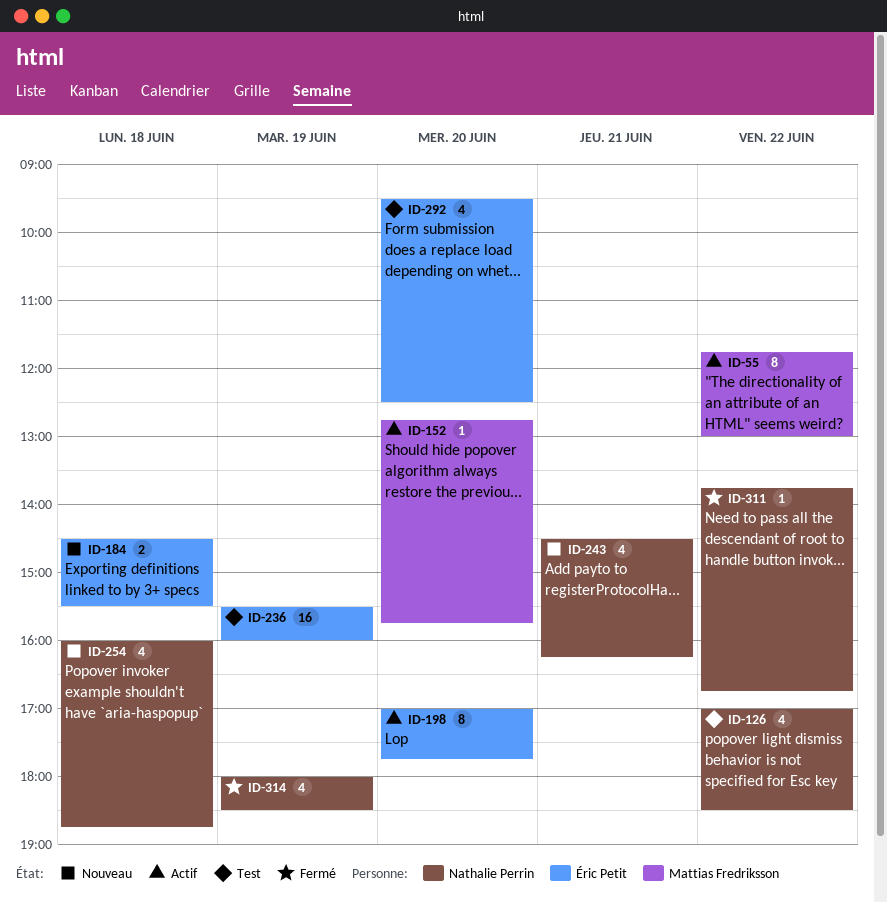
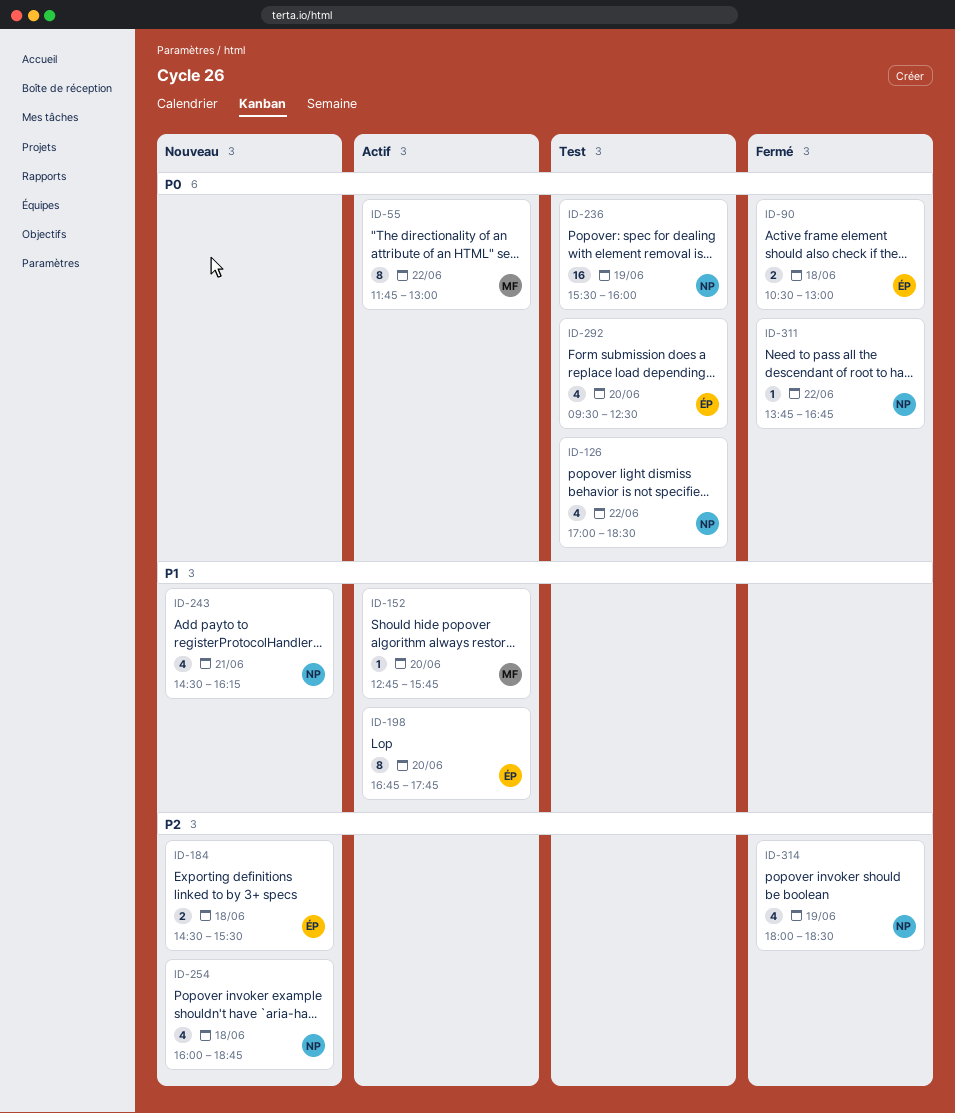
ID-90: none -> present
ID-198, begins: 17:00 -> 16:45
ID-236, owner: Éric Petit -> Nathalie Perrin

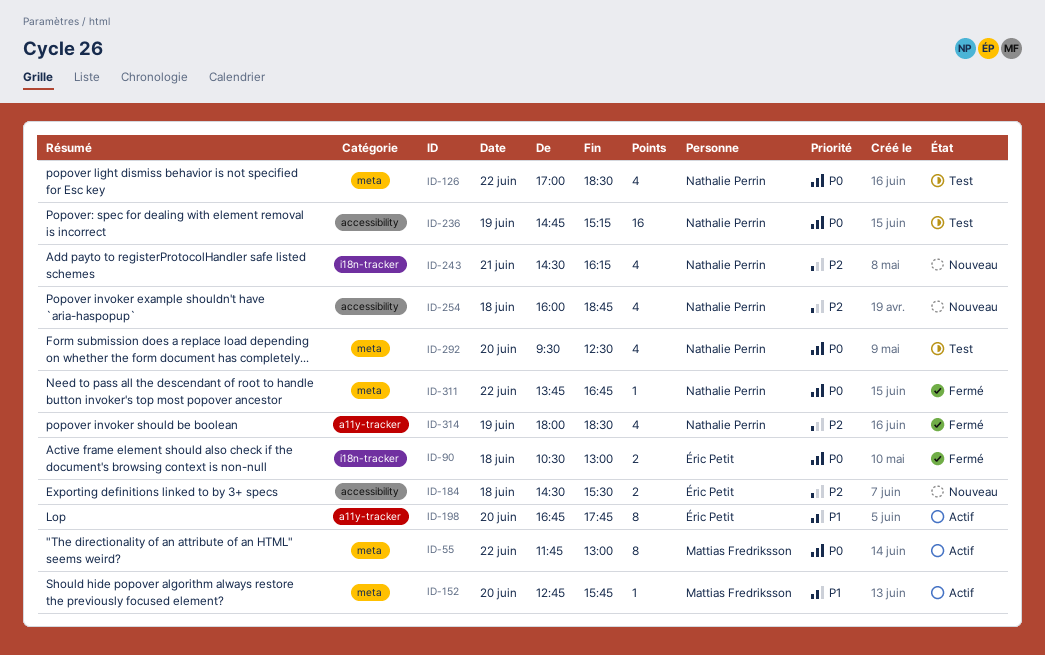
ID-236, begins: 15:30 -> 14:45
ID-236, ends: 16:00 -> 15:15
ID-243, priority: P1 -> P2
ID-292, owner: Éric Petit -> Nathalie Perrin

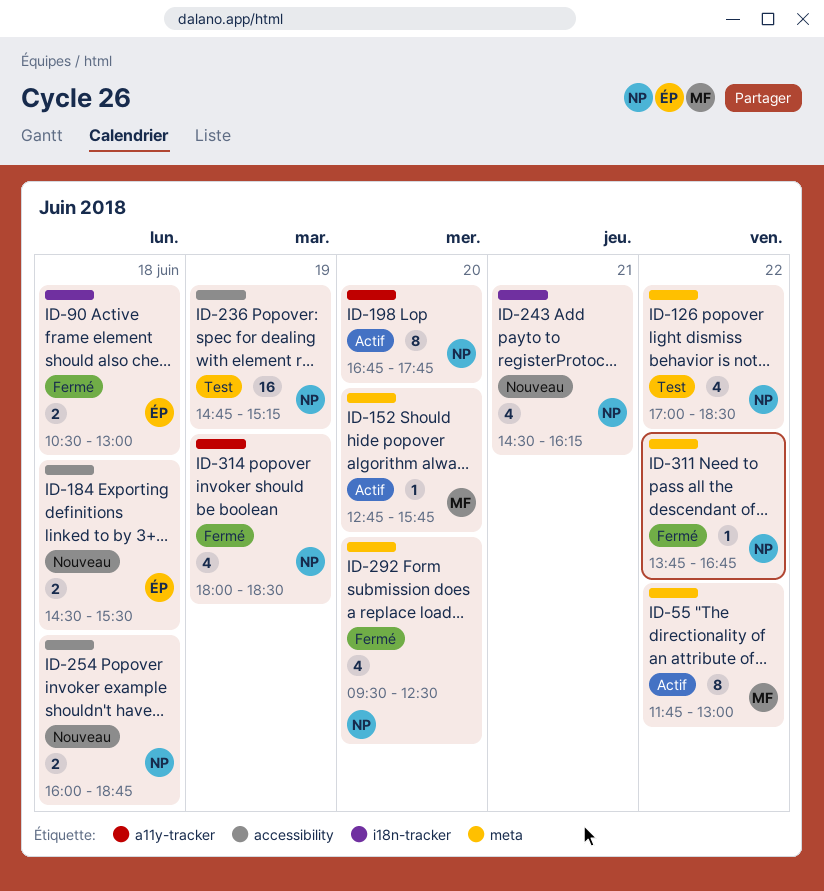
ID-198, owner: Éric Petit -> Nathalie Perrin
ID-254, estimate: 4 -> 2
ID-292, status: Test -> Fermé

